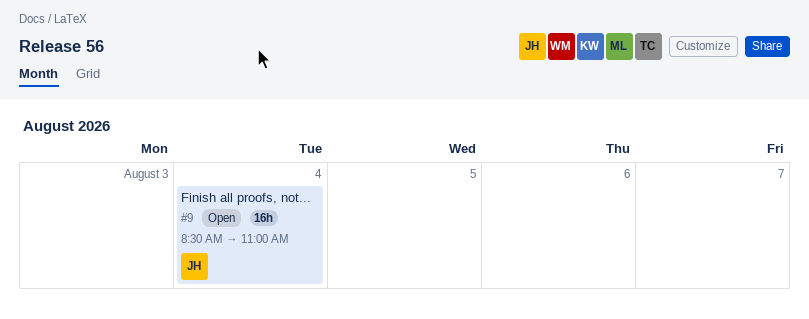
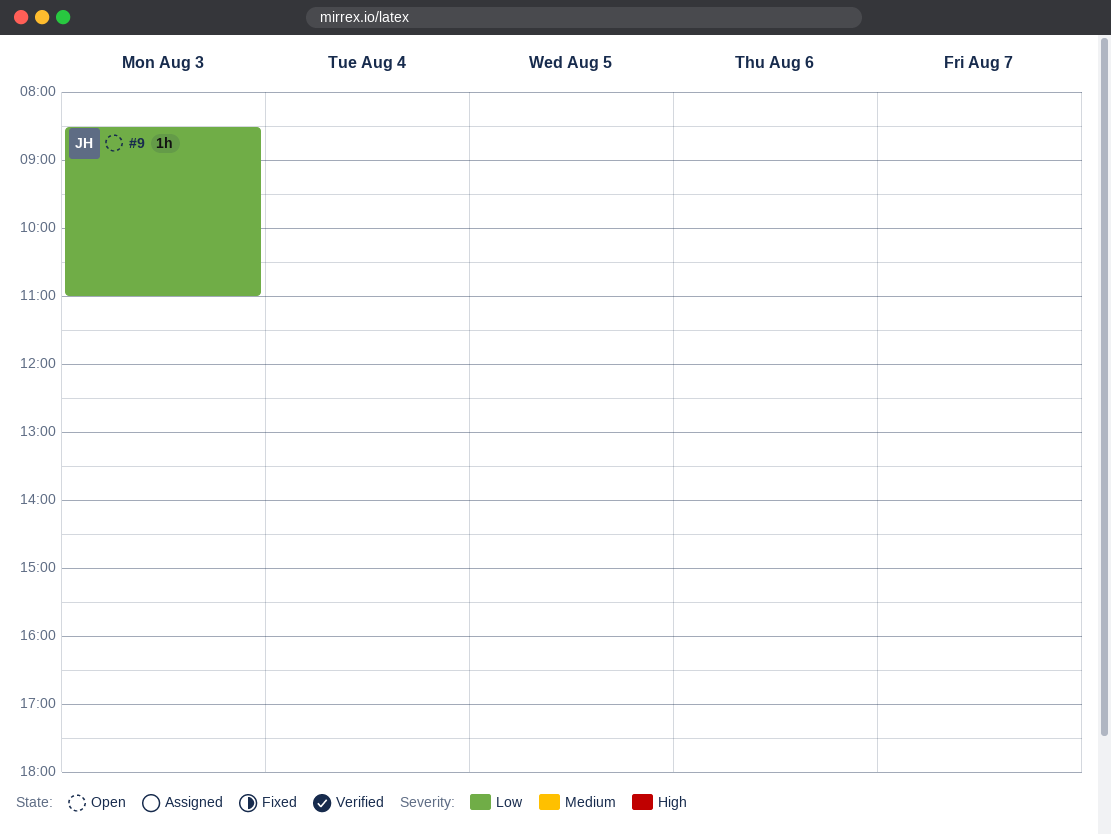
#9, estimate: 16h -> 1h
#9, day: Aug 4 -> Aug 3

